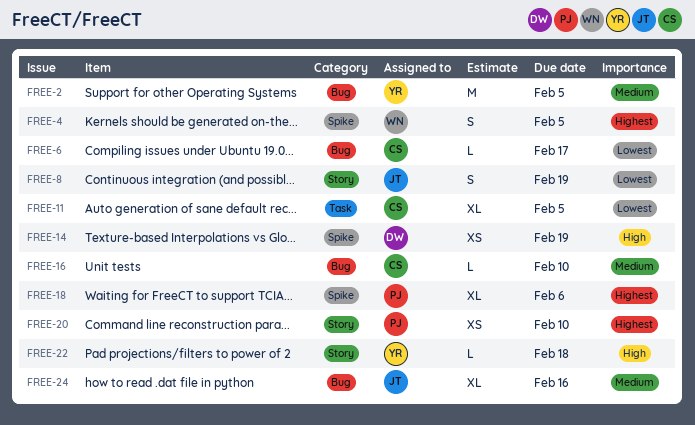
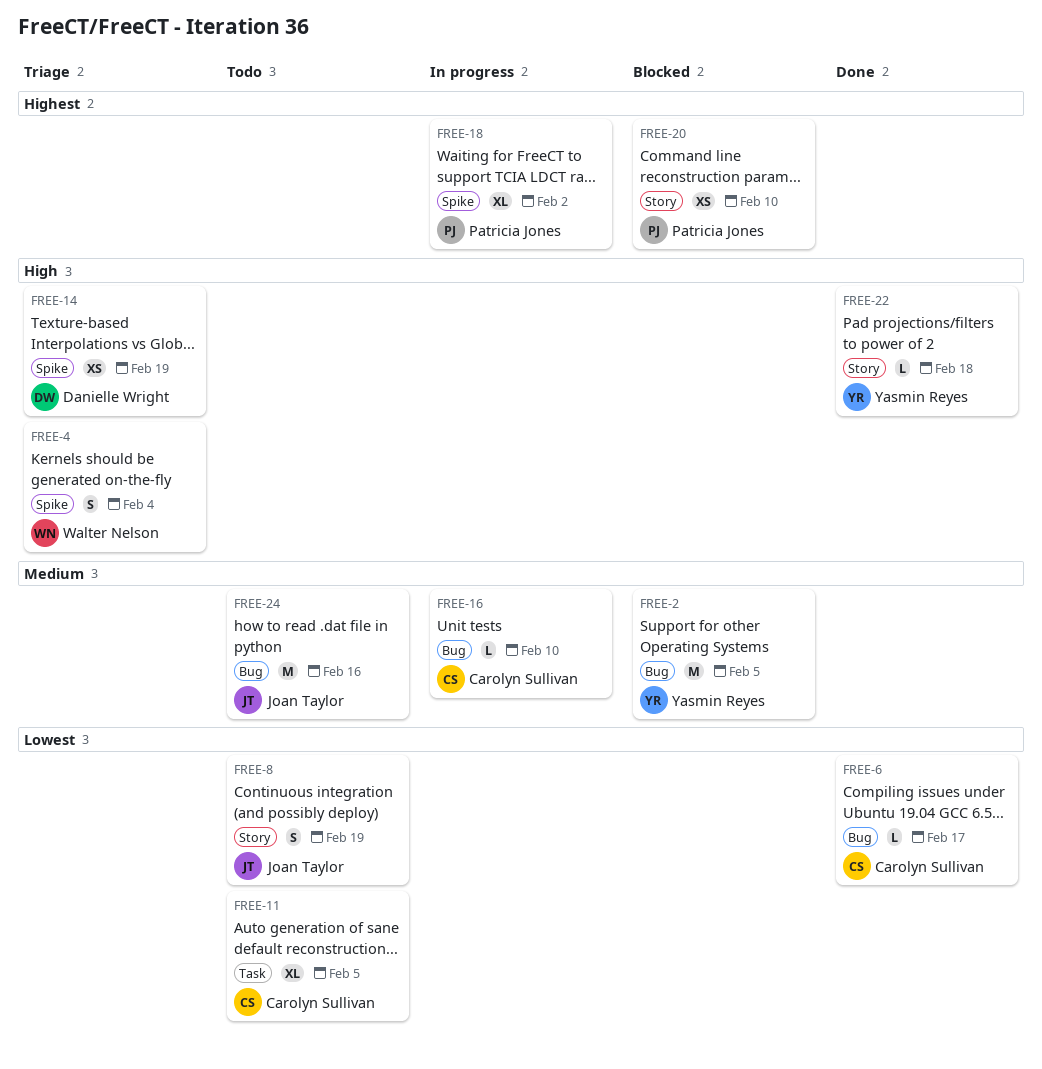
FREE-4, priority: Highest -> High
FREE-4, due: Feb 5 -> Feb 4
FREE-18, due: Feb 6 -> Feb 2
FREE-24, estimate: XL -> M

